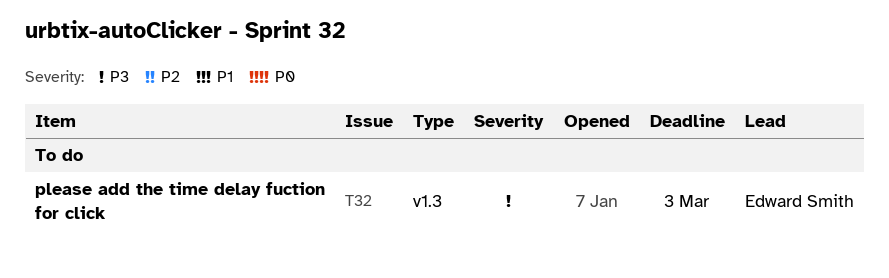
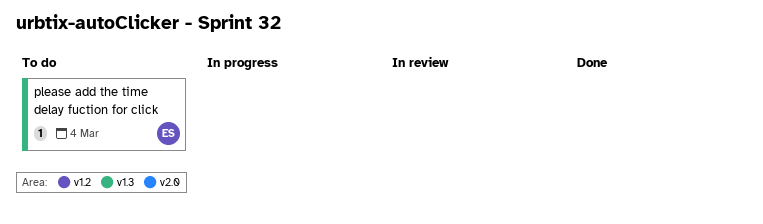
please add the time delay fuction for click, due: Mar 3 -> Mar 4

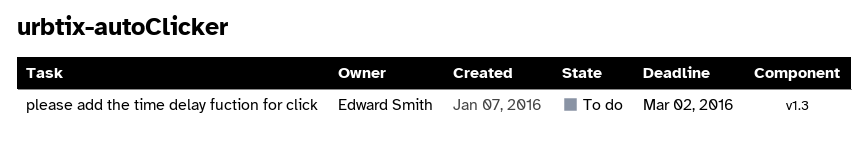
please add the time delay fuction for click, due: Mar 4 -> Mar 2

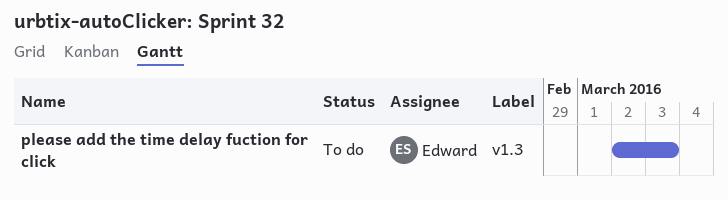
please add the time delay fuction for click, due: Mar 2 -> Mar 3

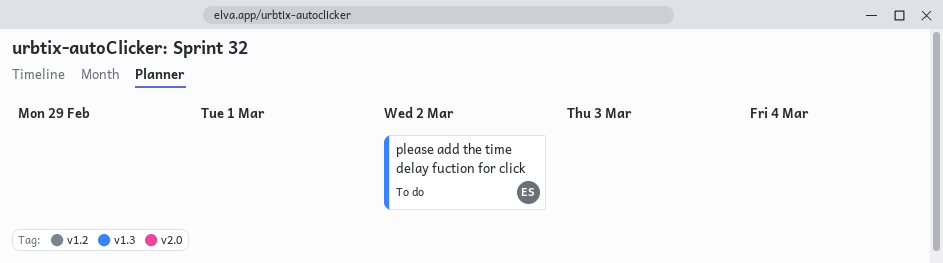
please add the time delay fuction for click, due: Mar 3 -> Mar 2

